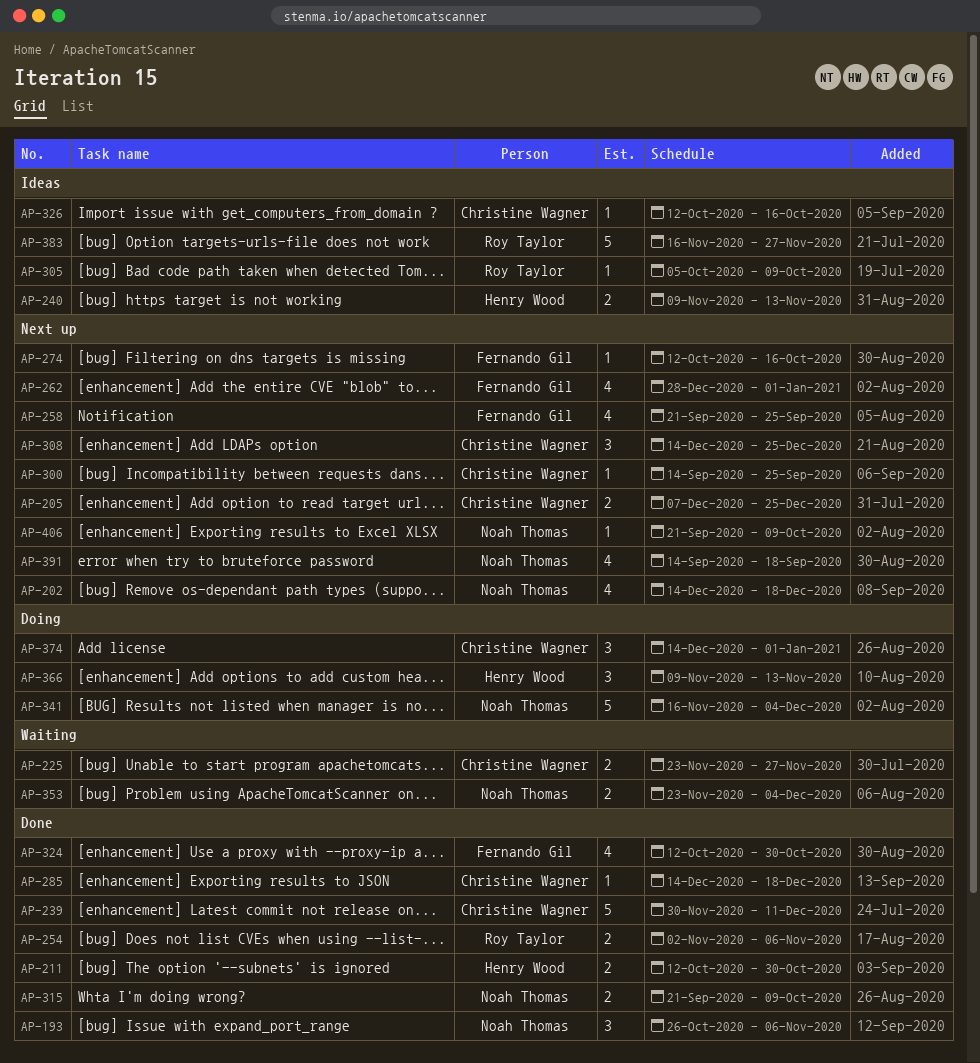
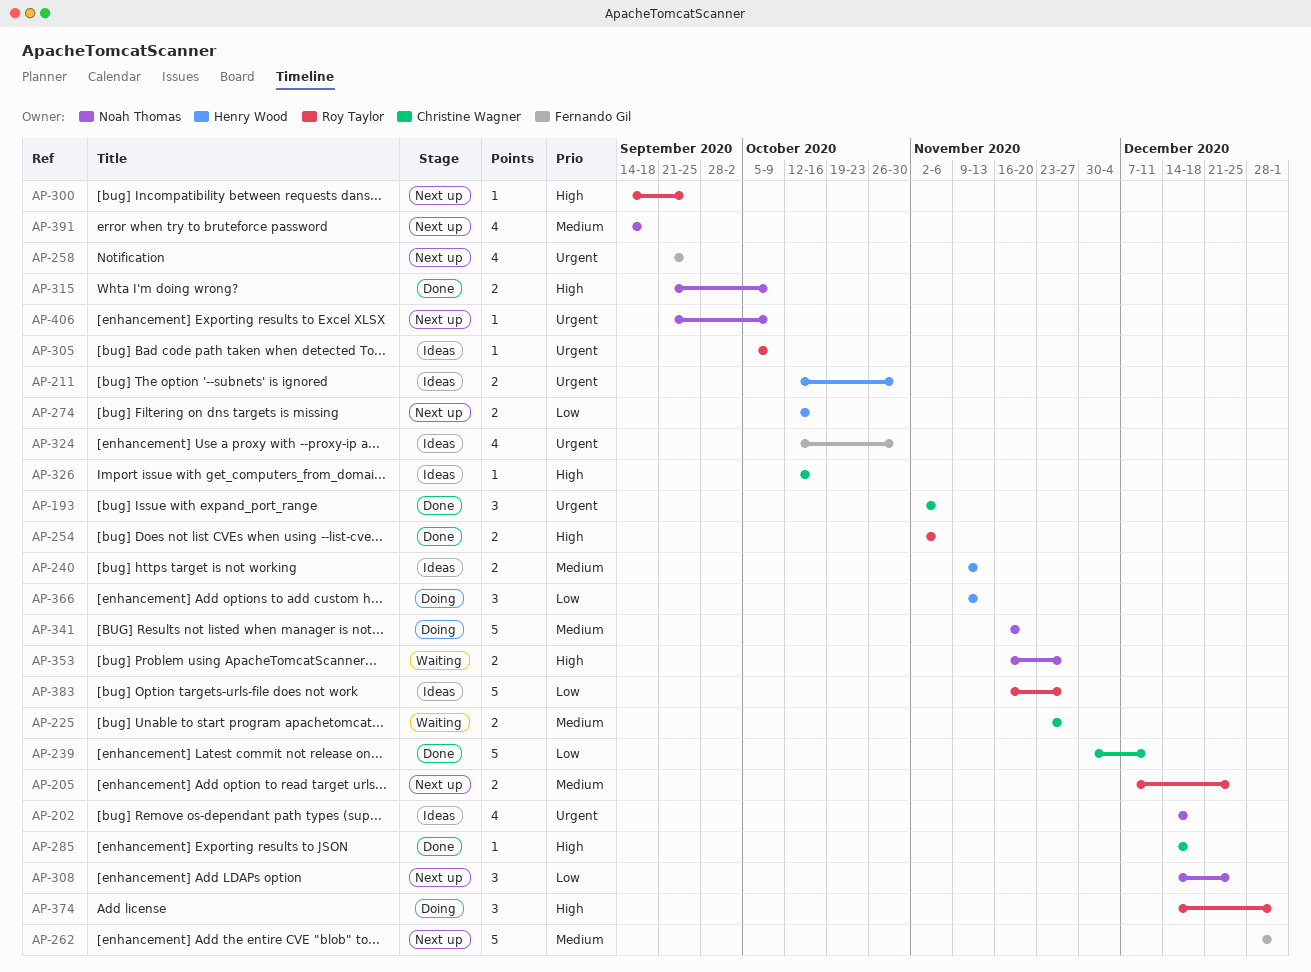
AP-193, owner: Noah Thomas -> Christine Wagner
AP-193, start: Oct 26 -> Nov 2
AP-202, status: Next up -> Ideas
AP-205, owner: Christine Wagner -> Roy Taylor
AP-211, status: Done -> Ideas
AP-262, estimate: 4 -> 5
AP-274, owner: Fernando Gil -> Henry Wood
AP-274, estimate: 1 -> 2
AP-300, owner: Christine Wagner -> Roy Taylor
AP-308, owner: Christine Wagner -> Noah Thomas
AP-324, status: Done -> Ideas
AP-341, due: Dec 4 -> Nov 20
AP-353, start: Nov 23 -> Nov 16
AP-353, due: Dec 4 -> Nov 27
AP-374, owner: Christine Wagner -> Roy Taylor

